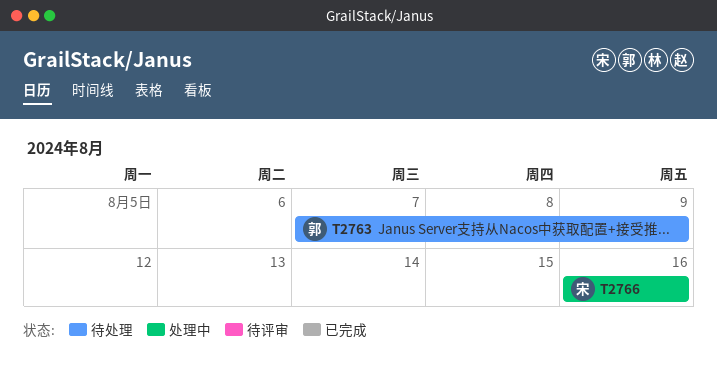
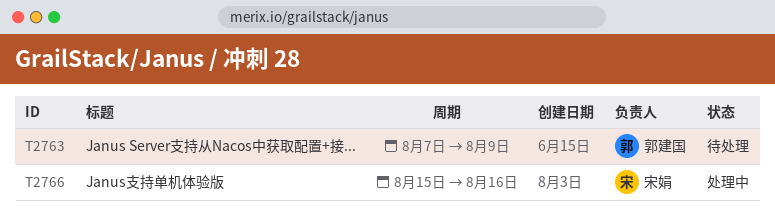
T2766, start: Aug 16 -> Aug 15

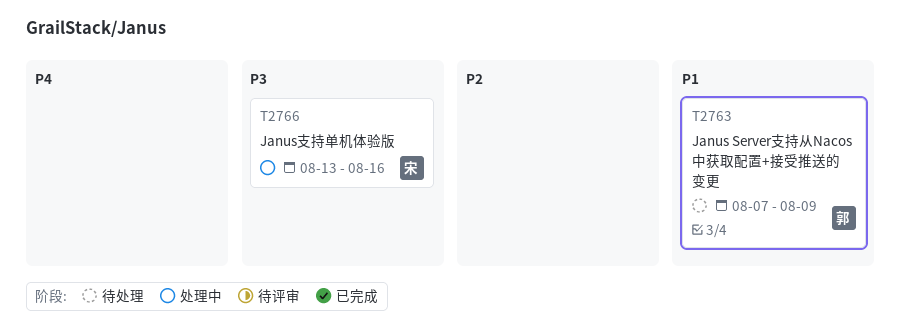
T2766, start: Aug 15 -> Aug 13

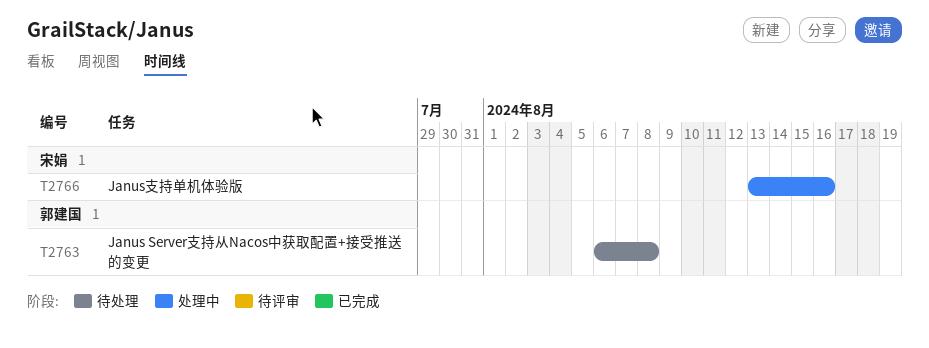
T2763, start: Aug 7 -> Aug 6
T2763, due: Aug 9 -> Aug 8

